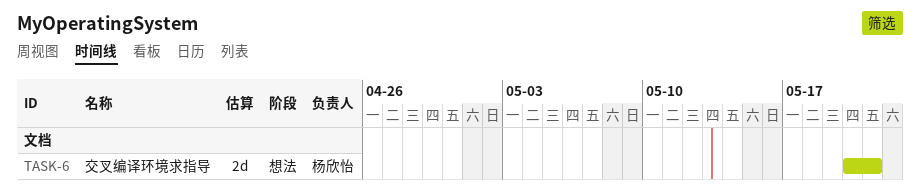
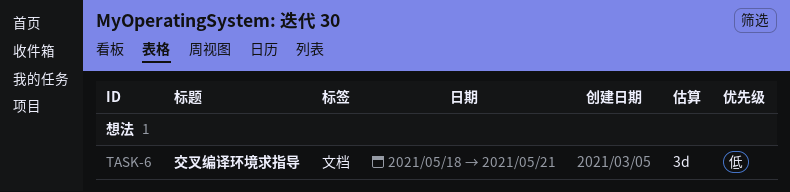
TASK-6, estimate: 2d -> 3d
TASK-6, start: May 20 -> May 18

